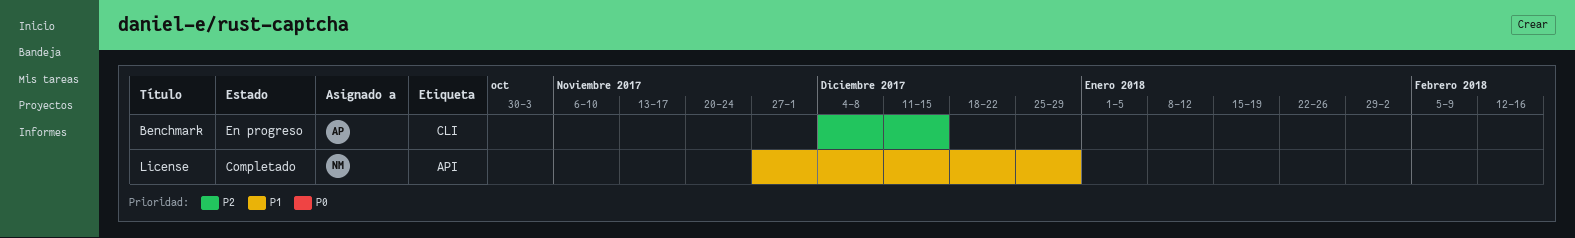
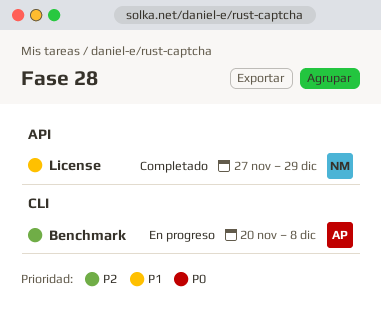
Benchmark, start: Dec 4 -> Nov 20
Benchmark, due: Dec 15 -> Dec 8

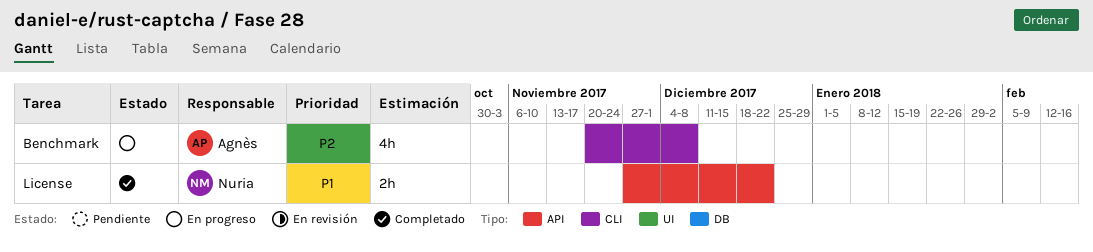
License, due: Dec 29 -> Dec 22

